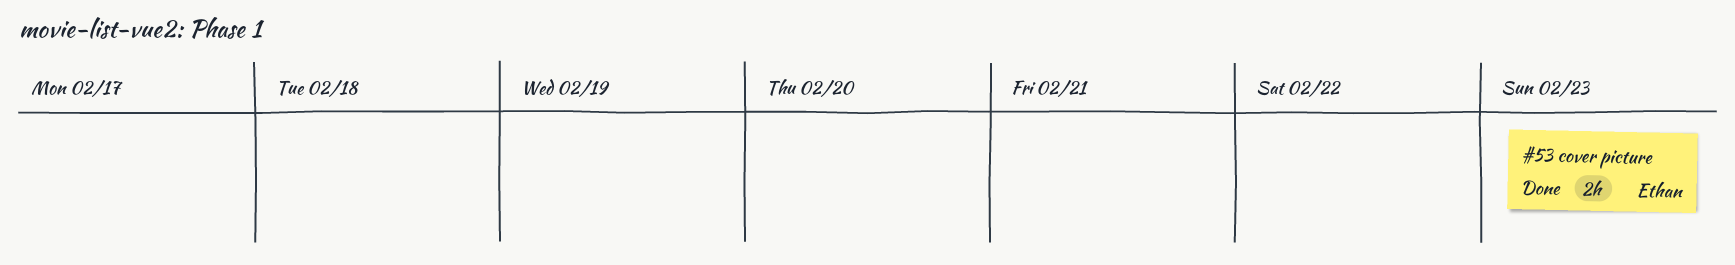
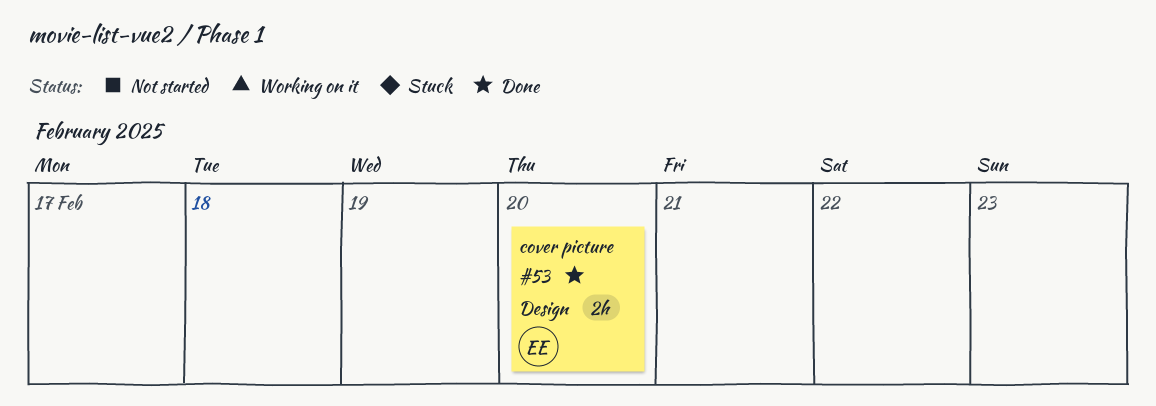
#53, due: Feb 23 -> Feb 20

